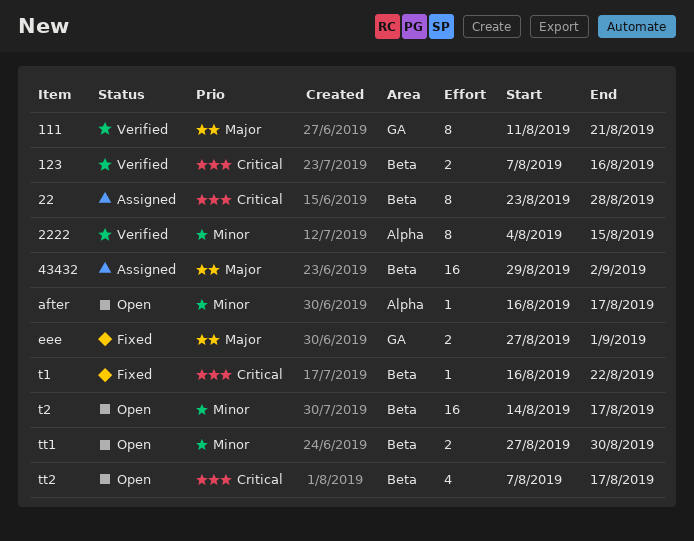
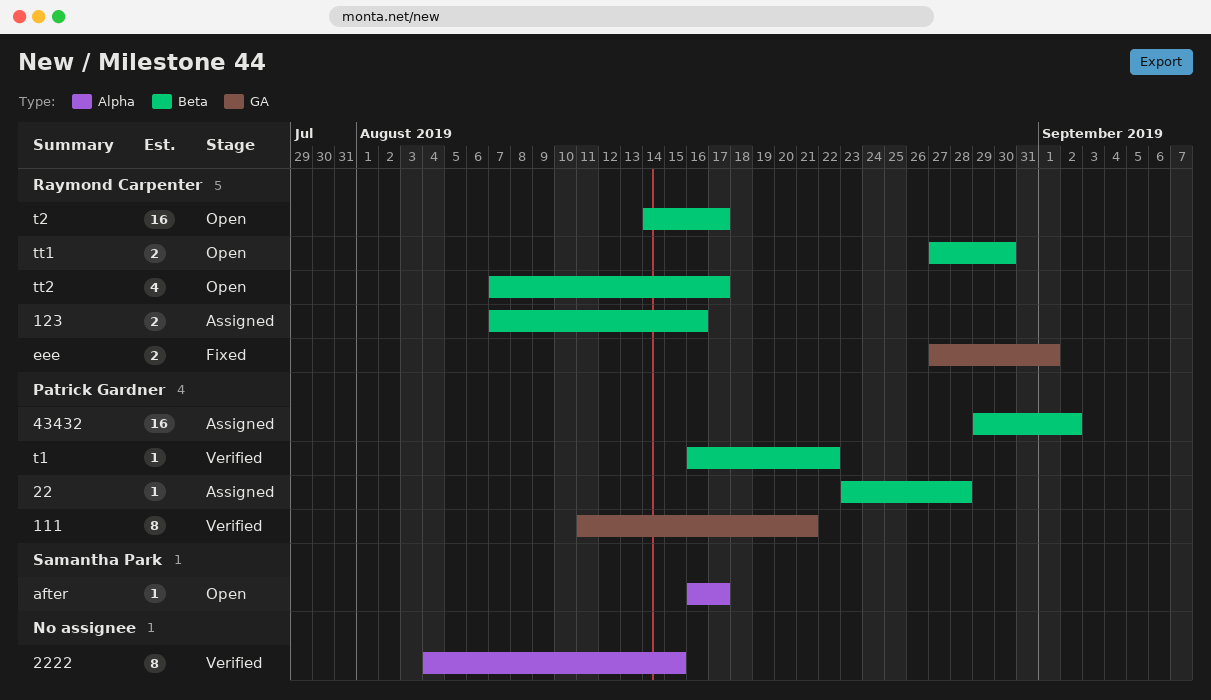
123, status: Verified -> Assigned
22, estimate: 8 -> 1
t1, status: Fixed -> Verified

